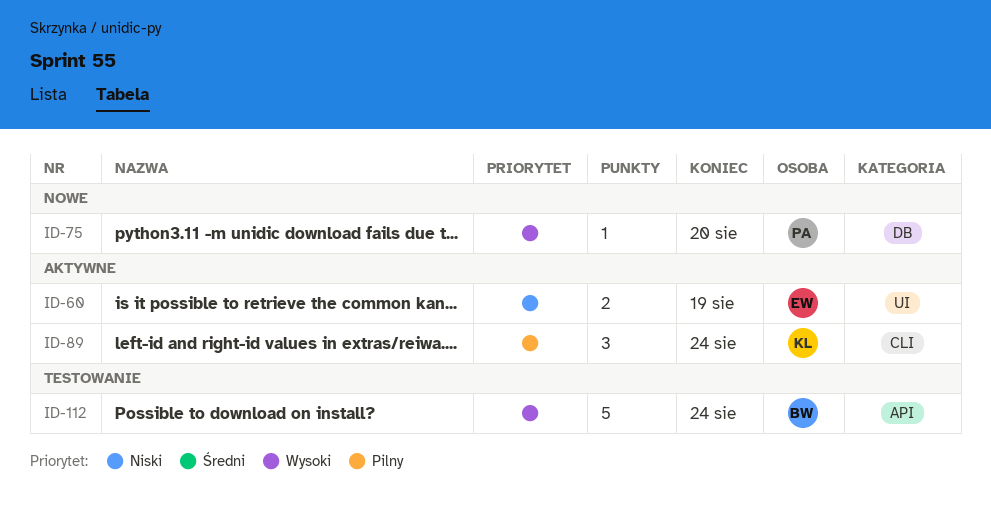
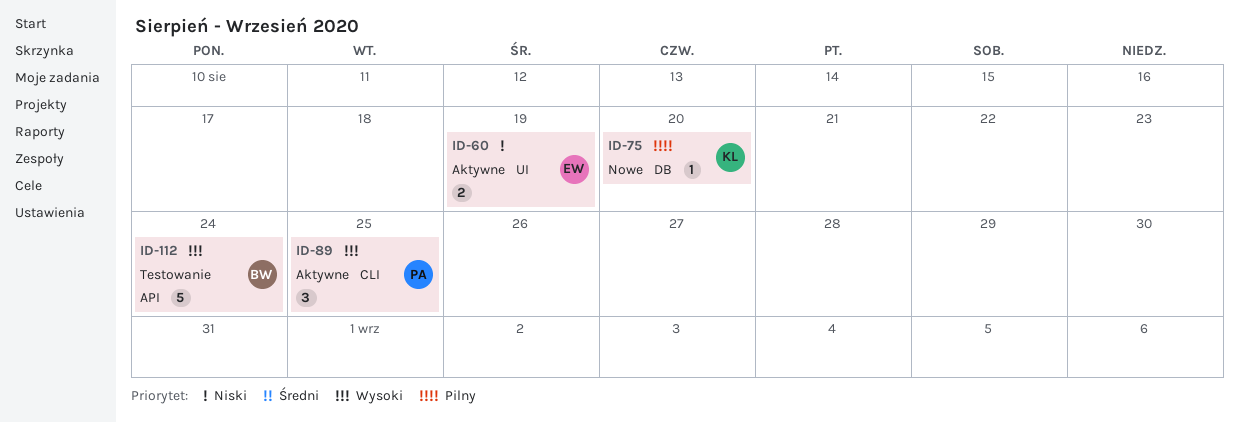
ID-75, owner: PA -> KL
ID-75, priority: Wysoki -> Pilny
ID-89, owner: KL -> PA
ID-89, priority: Pilny -> Wysoki
ID-89, due: Aug 24 -> Aug 25

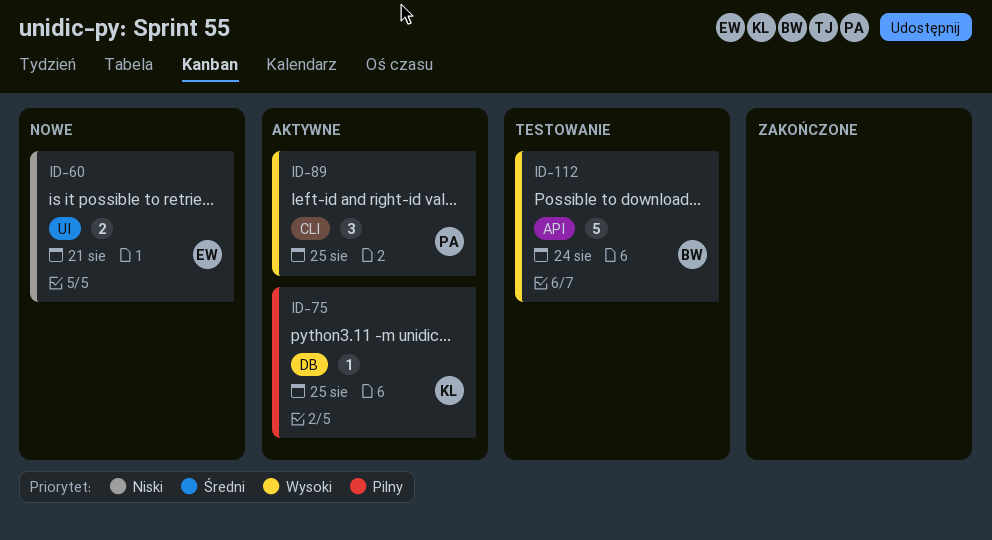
ID-60, status: Aktywne -> Nowe
ID-60, due: Aug 19 -> Aug 21
ID-75, status: Nowe -> Aktywne
ID-75, due: Aug 20 -> Aug 25

